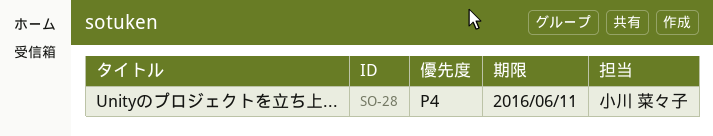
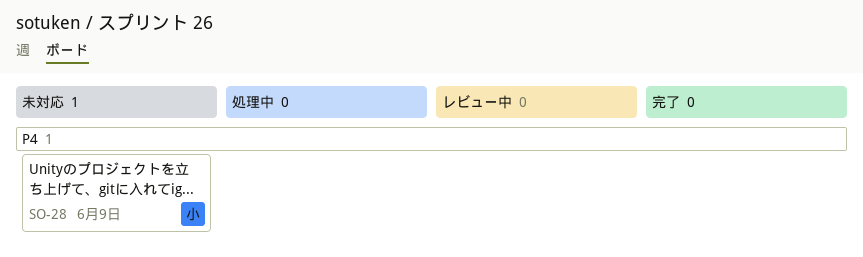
SO-28, due: Jun 11 -> Jun 9

